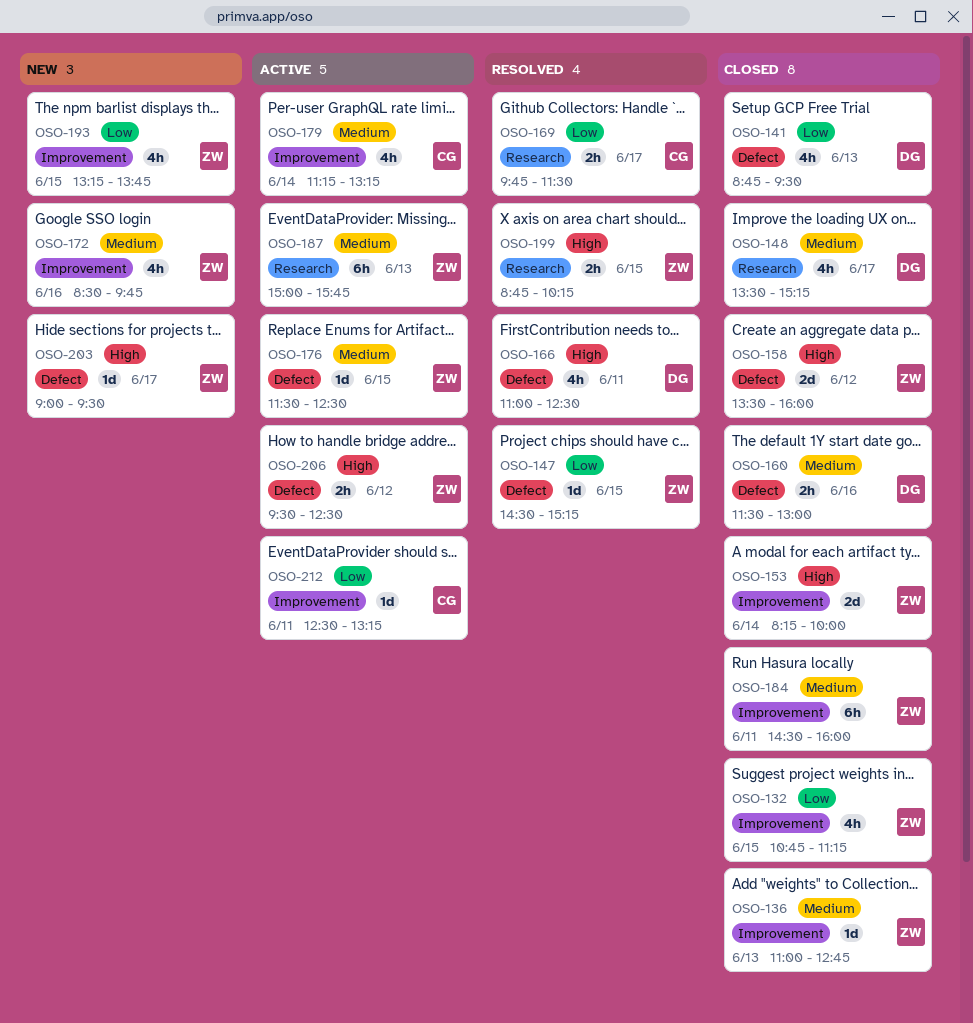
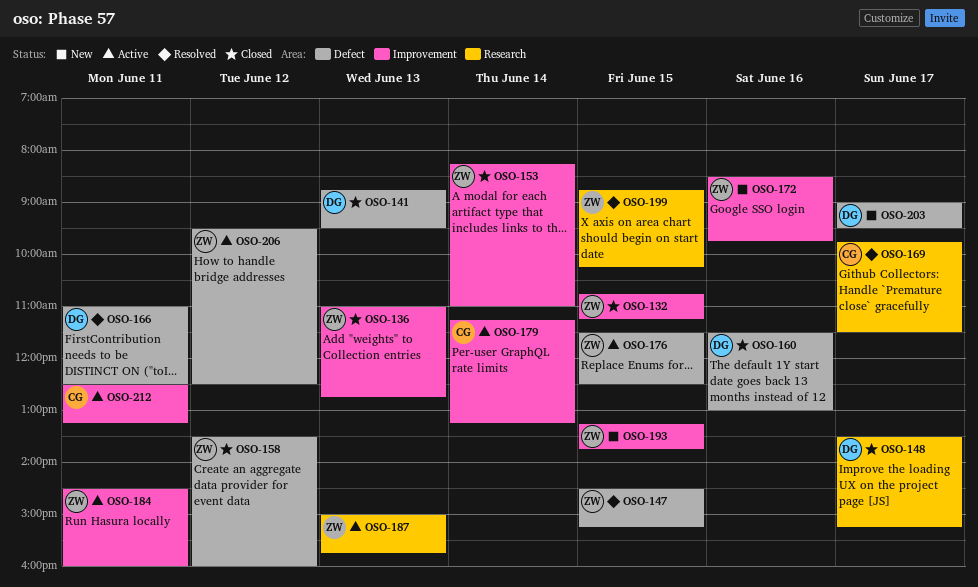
OSO-153, ends: 10:00 -> 11:00
OSO-184, status: Closed -> Active
OSO-203, owner: ZW -> DG

